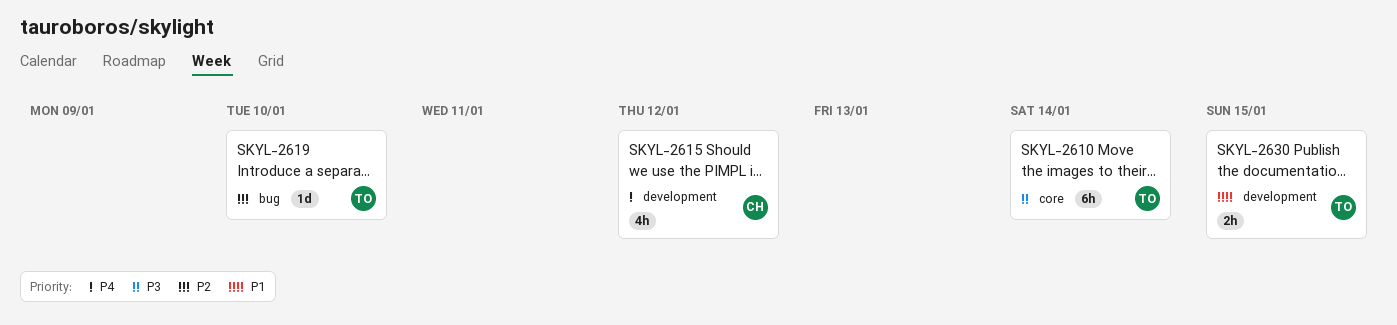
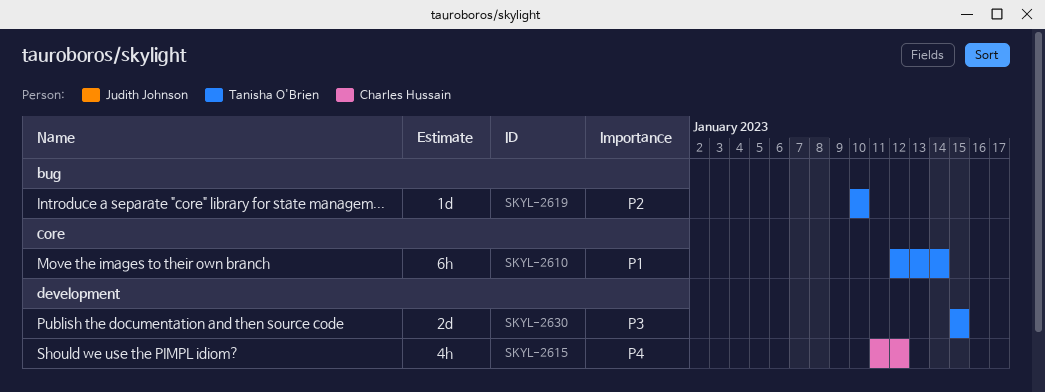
SKYL-2610, priority: P3 -> P1
SKYL-2630, priority: P1 -> P3
SKYL-2630, estimate: 2h -> 2d

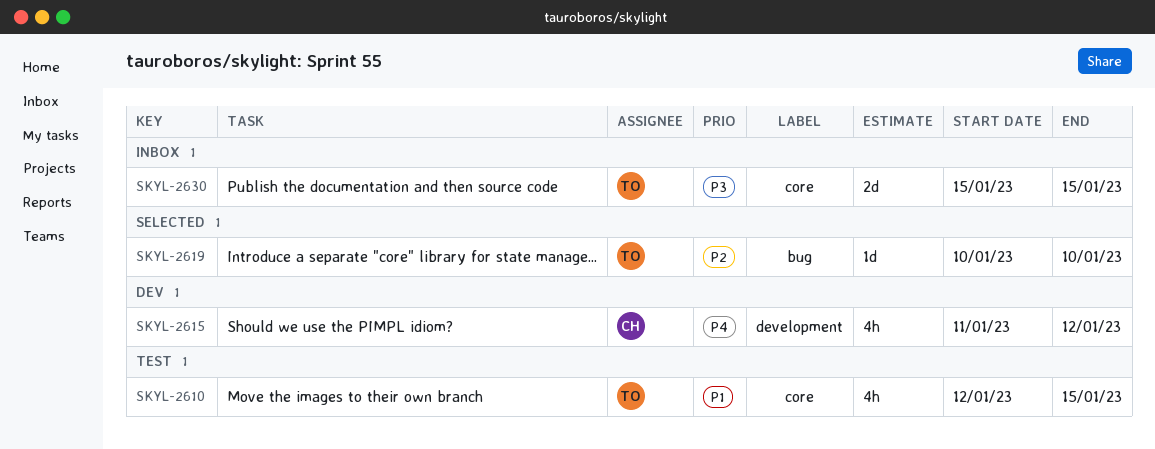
SKYL-2610, estimate: 6h -> 4h
SKYL-2610, due: Jan 14 -> Jan 15
SKYL-2630, label: development -> core

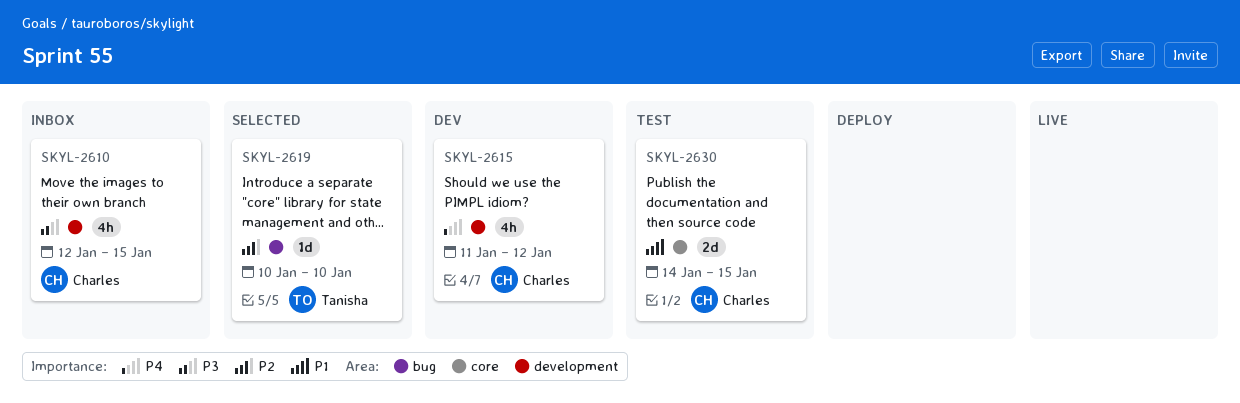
SKYL-2610, status: Test -> Inbox
SKYL-2610, owner: Tanisha -> Charles
SKYL-2610, priority: P1 -> P3
SKYL-2610, label: core -> development
SKYL-2630, status: Inbox -> Test
SKYL-2630, owner: Tanisha -> Charles
SKYL-2630, priority: P3 -> P1
SKYL-2630, start: Jan 15 -> Jan 14

